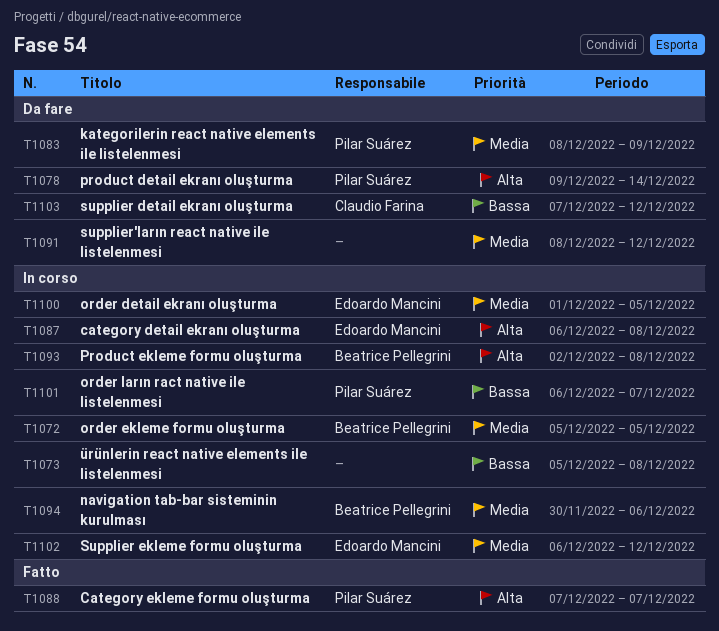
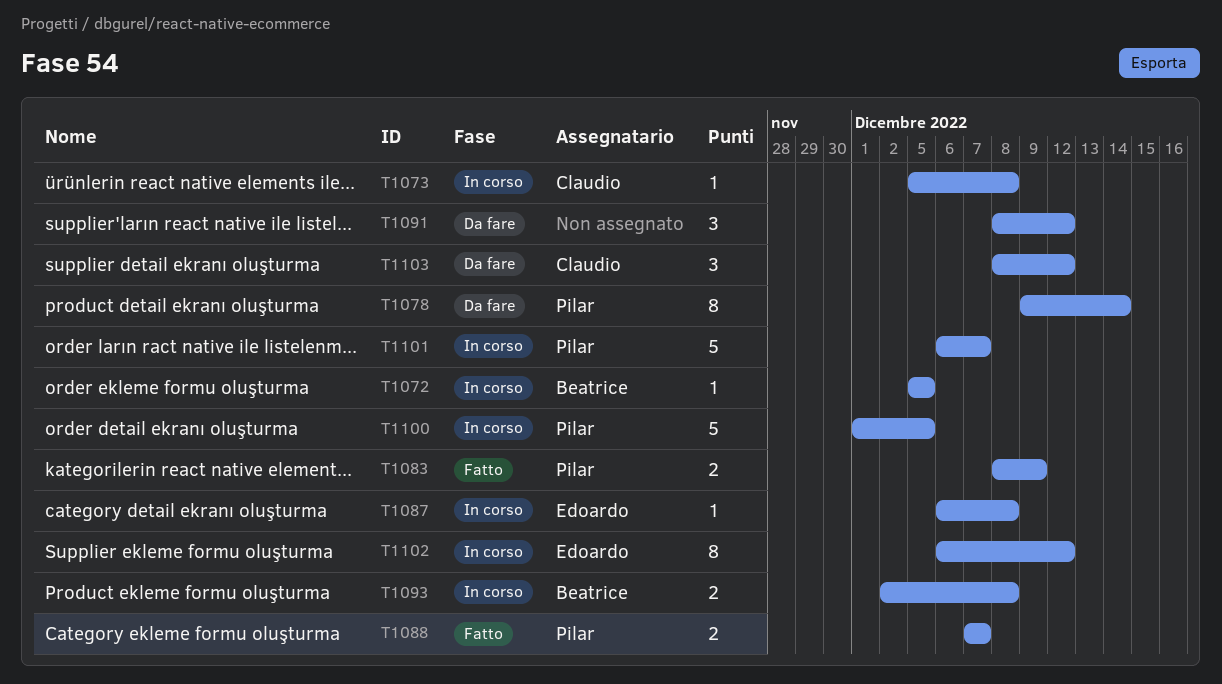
T1073, owner: none -> Claudio Farina
T1083, status: Da fare -> Fatto
T1094: present -> none
T1100, owner: Edoardo Mancini -> Pilar Suárez
T1103, start: Dec 7 -> Dec 8

